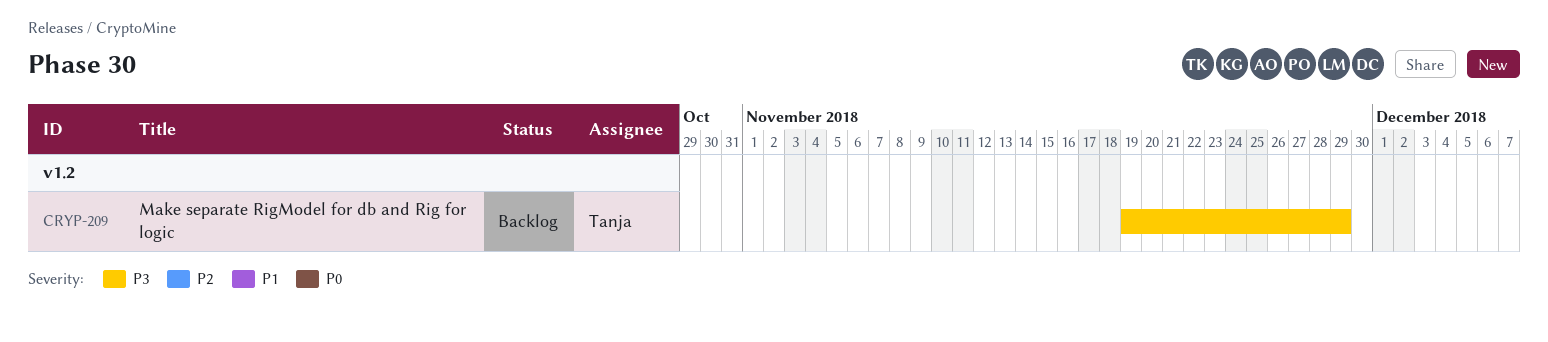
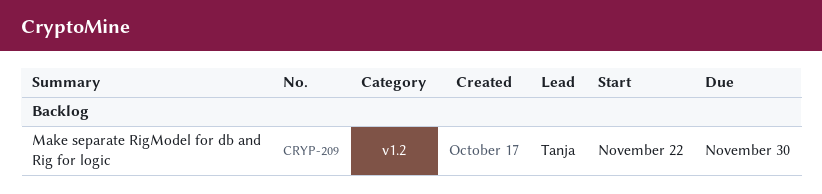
CRYP-209, start: Nov 19 -> Nov 22
CRYP-209, due: Nov 29 -> Nov 30

